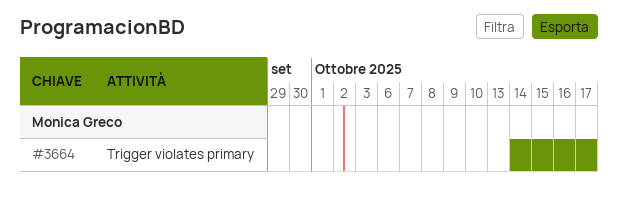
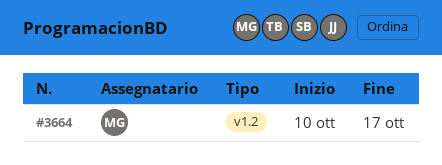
#3664, start: Oct 14 -> Oct 10

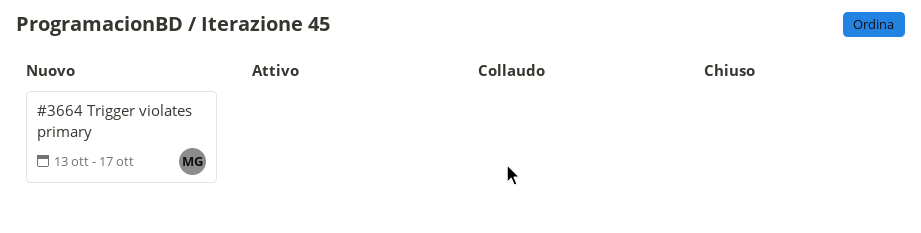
#3664, start: Oct 10 -> Oct 13

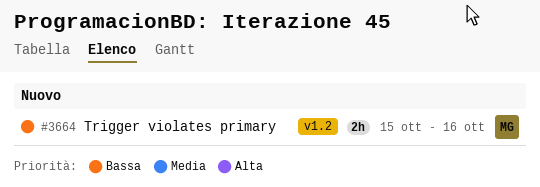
#3664, start: Oct 13 -> Oct 15
#3664, due: Oct 17 -> Oct 16

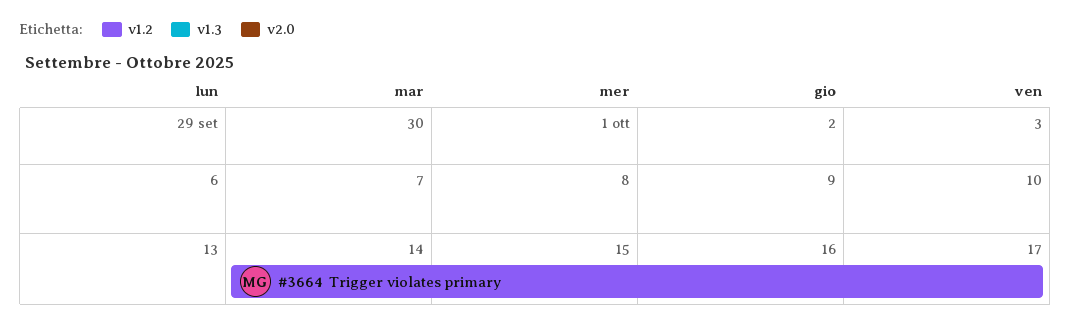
#3664, start: Oct 15 -> Oct 14
#3664, due: Oct 16 -> Oct 17

